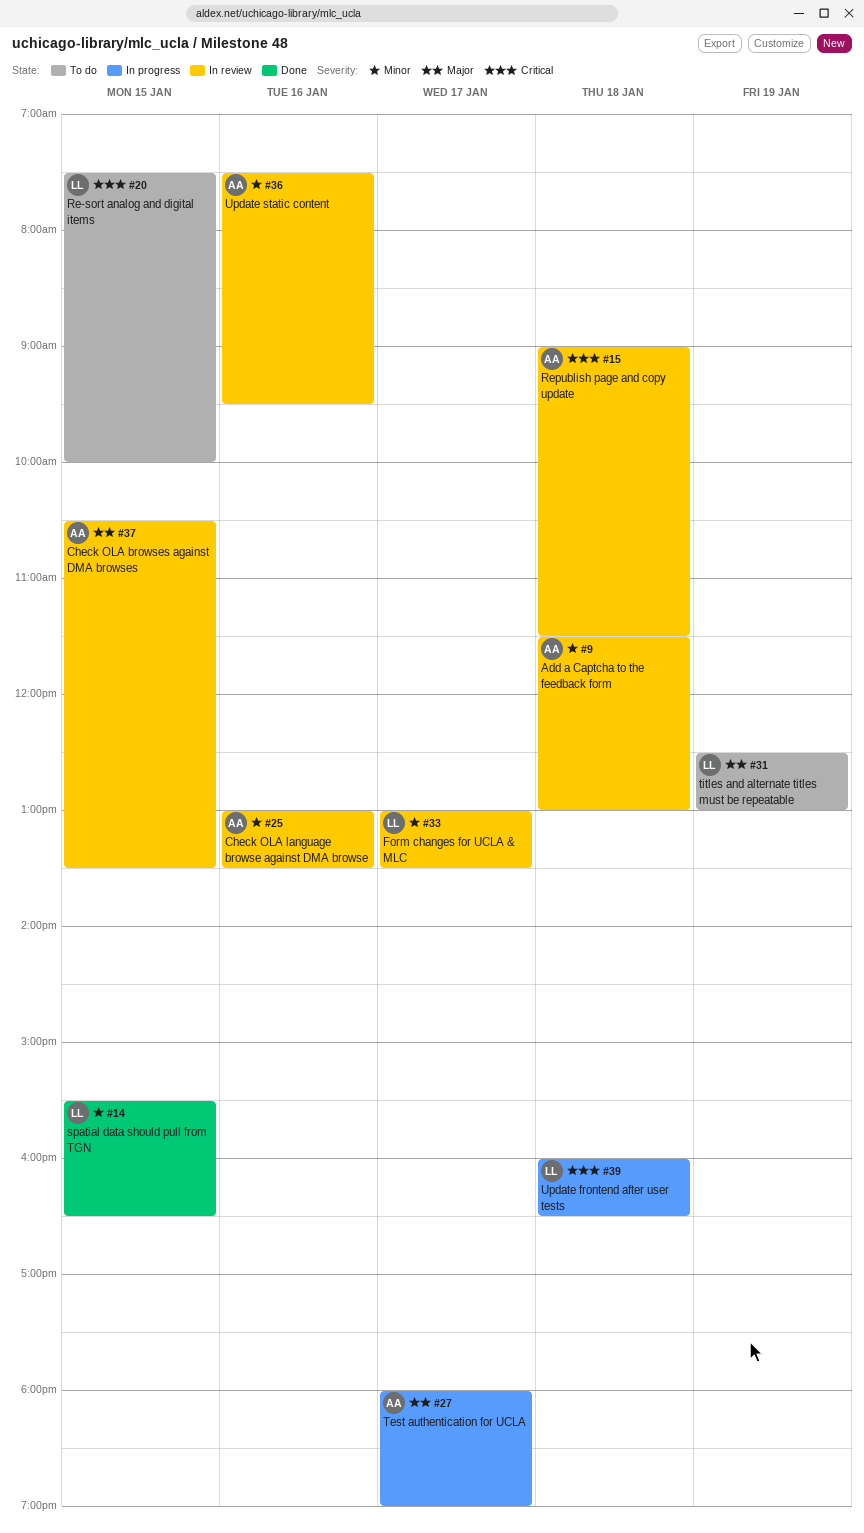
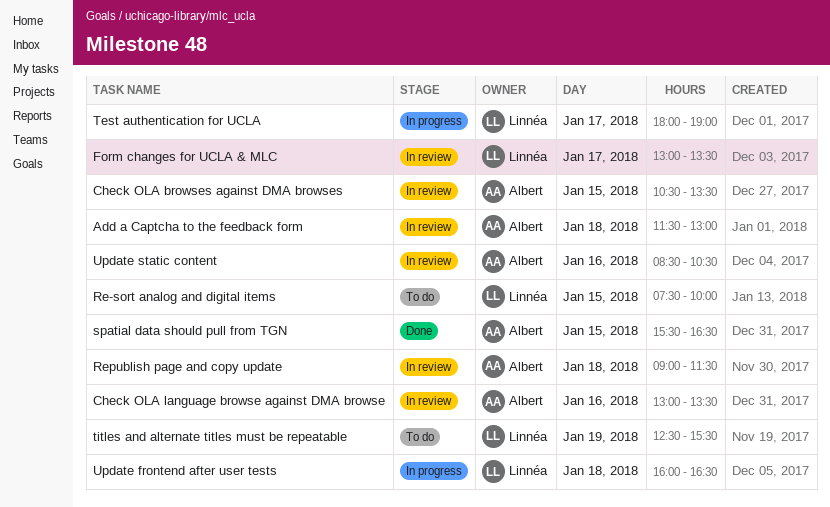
spatial data should pull from TGN, owner: Linnéa -> Albert
Test authentication for UCLA, owner: Albert -> Linnéa
titles and alternate titles must be repeatable, ends: 13:00 -> 15:30
Update static content, begins: 07:30 -> 08:30
Update static content, ends: 09:30 -> 10:30

